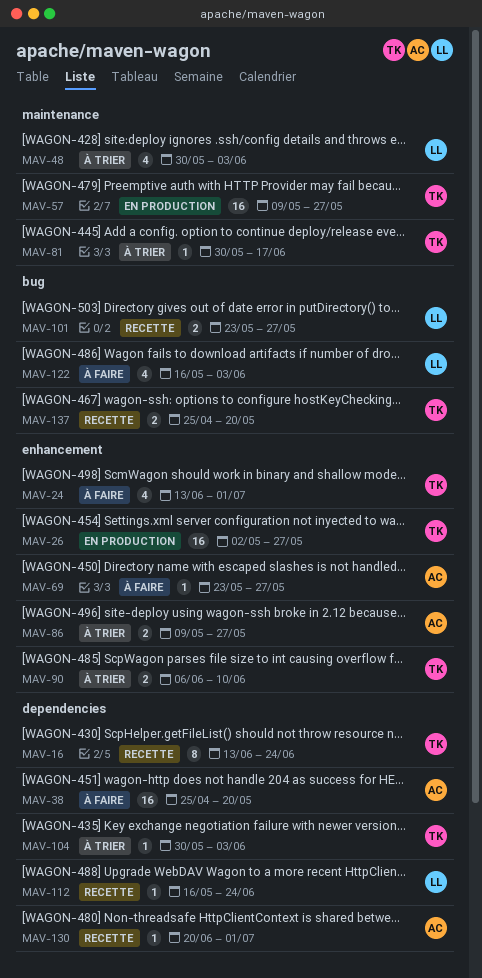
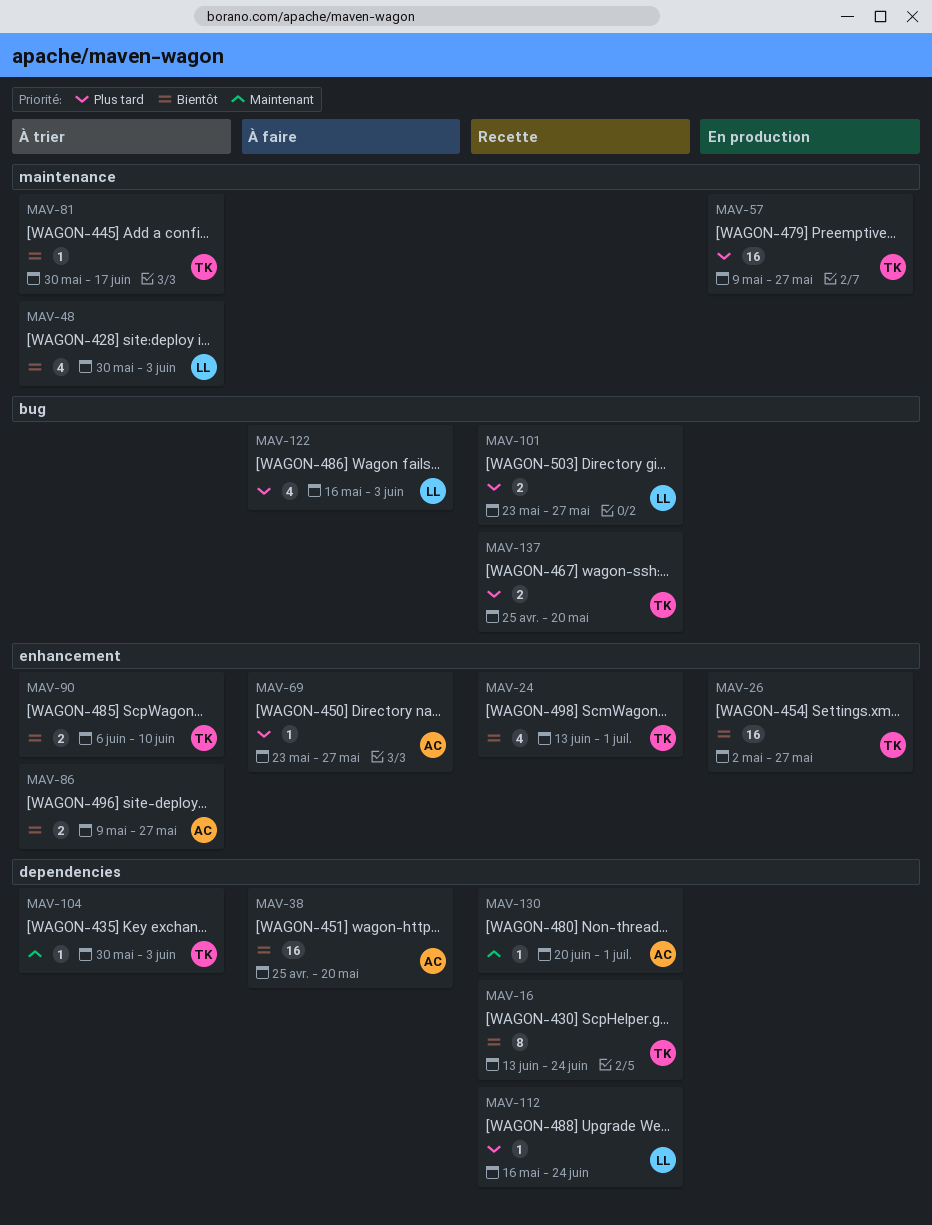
MAV-24, status: À faire -> Recette

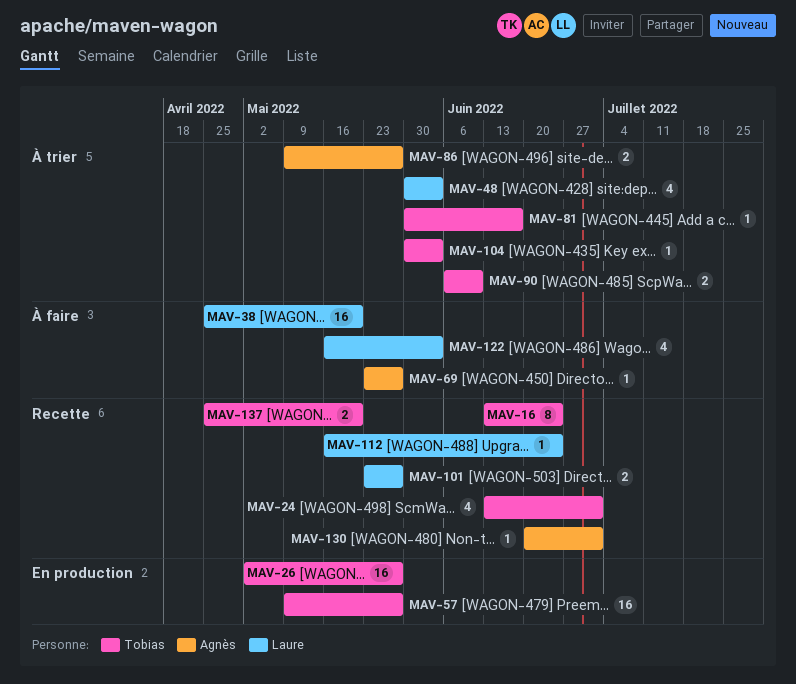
MAV-38, owner: Agnès -> Laure

